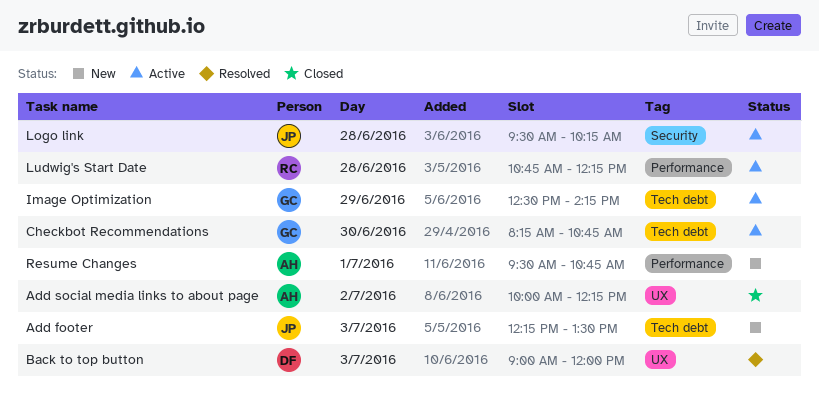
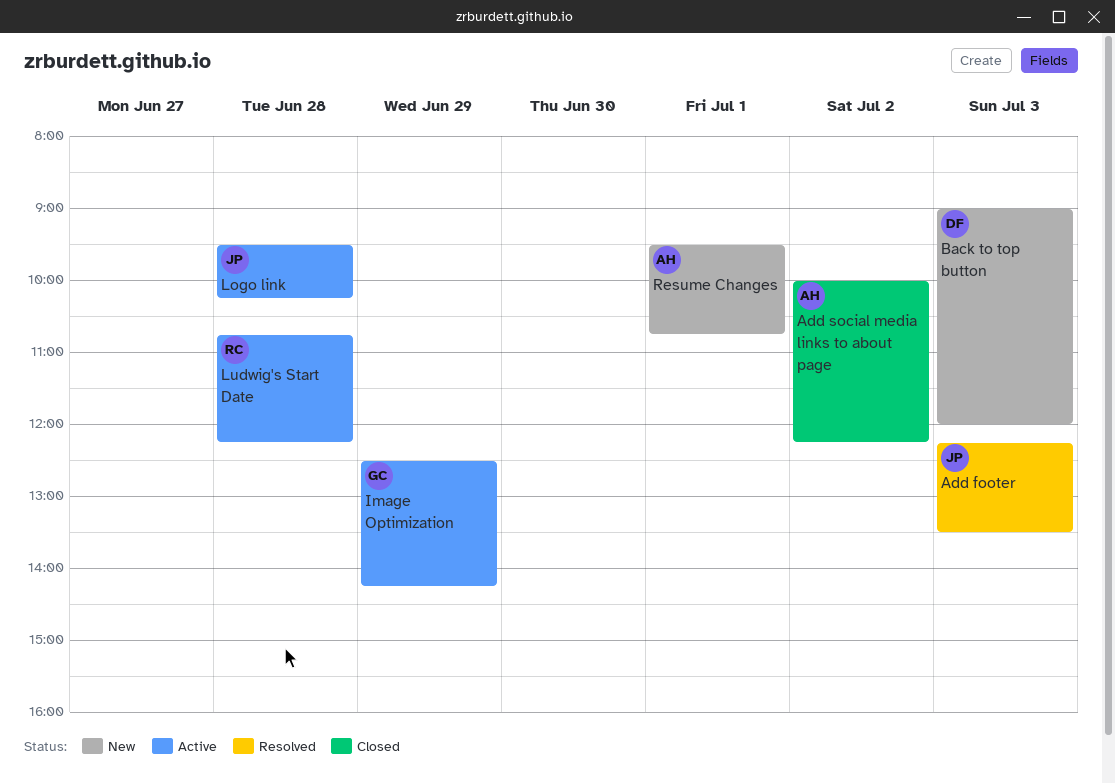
Add footer, status: New -> Resolved
Back to top button, status: Resolved -> New
Checkbot Recommendations: present -> none

